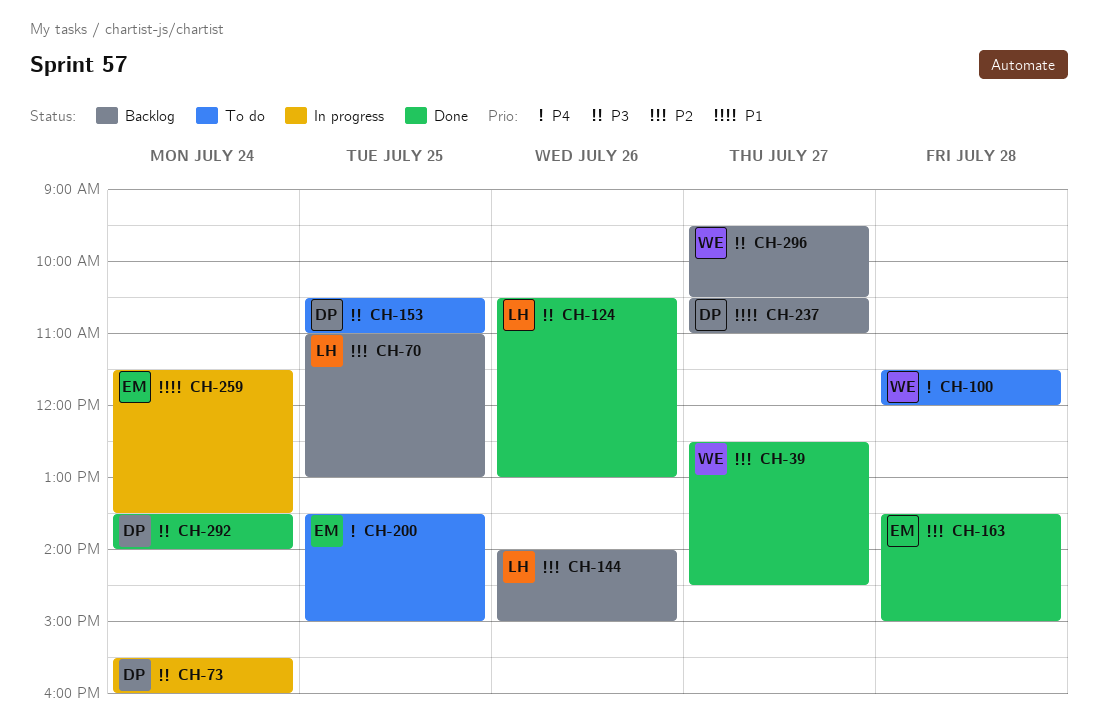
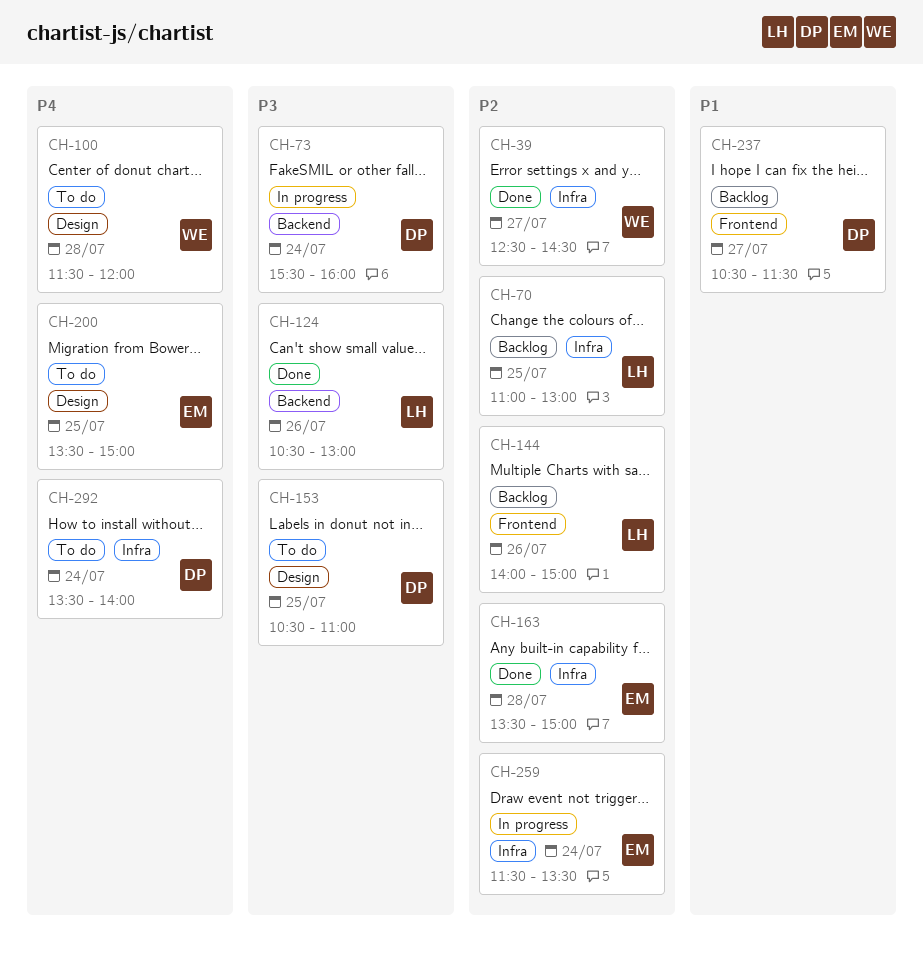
CH-237, ends: 11:00 -> 11:30
CH-259, priority: P1 -> P2
CH-292, status: Done -> To do
CH-292, priority: P3 -> P4
CH-296: present -> none

